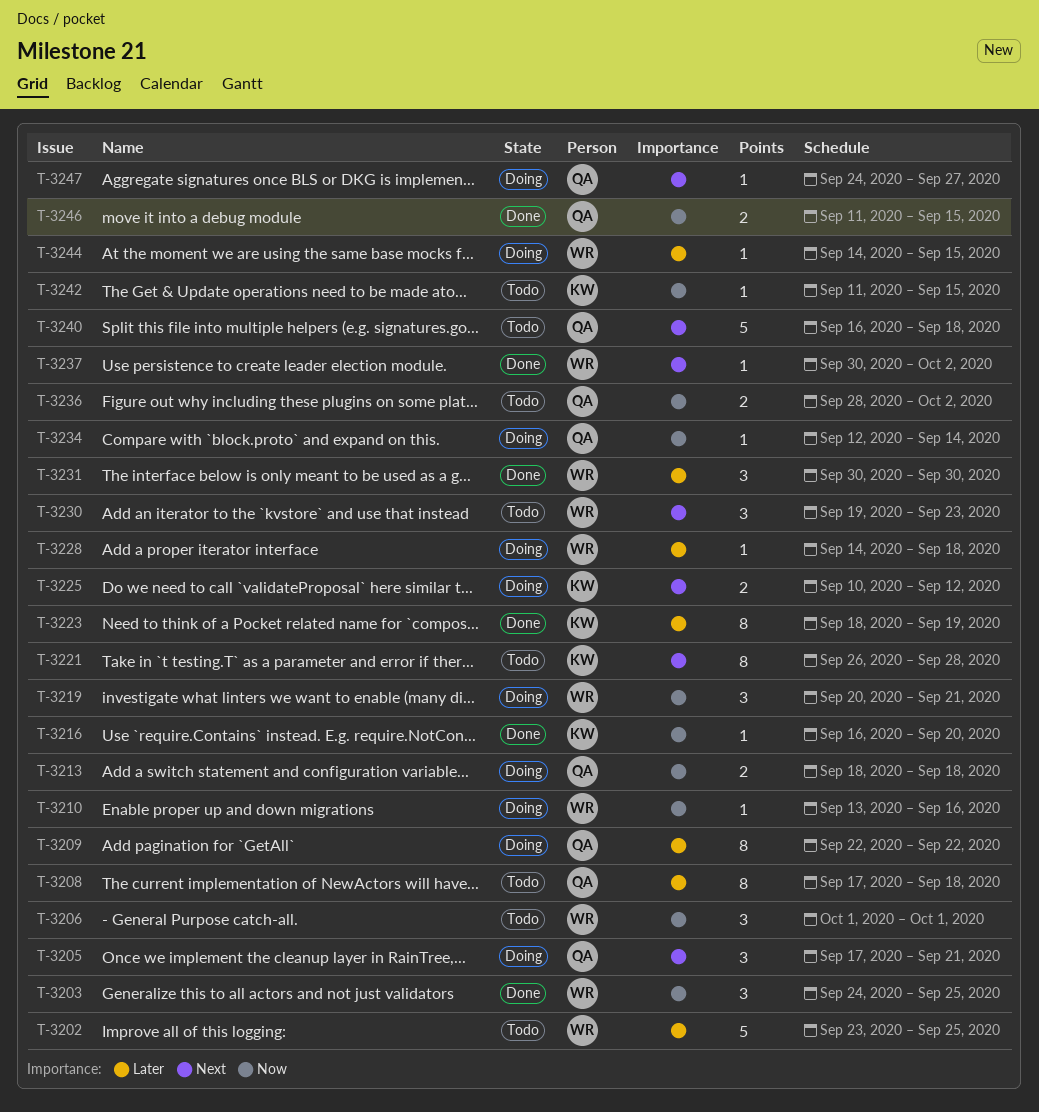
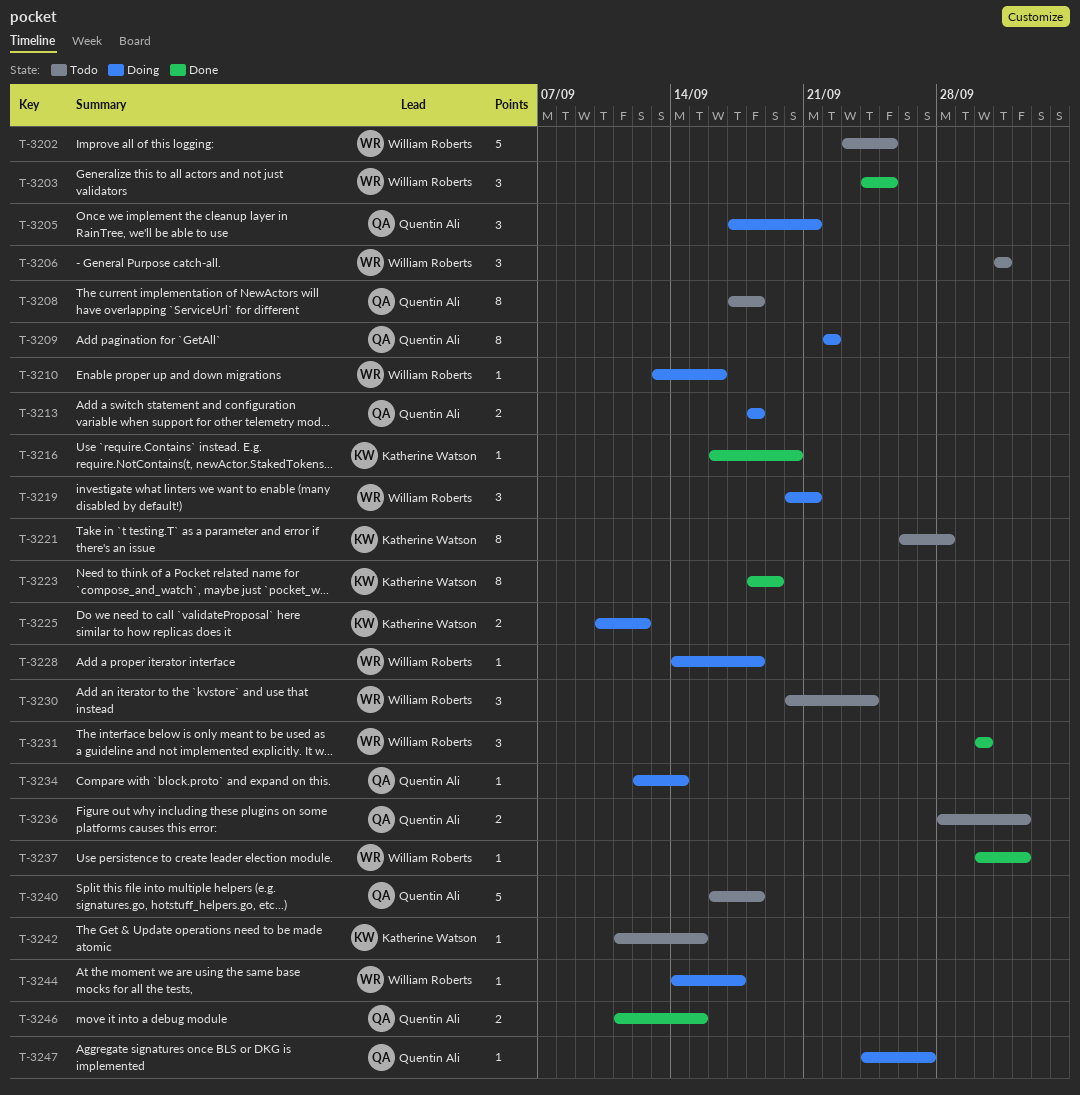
T-3230, start: Sep 19 -> Sep 20
T-3230, due: Sep 23 -> Sep 24
T-3244, due: Sep 15 -> Sep 17

